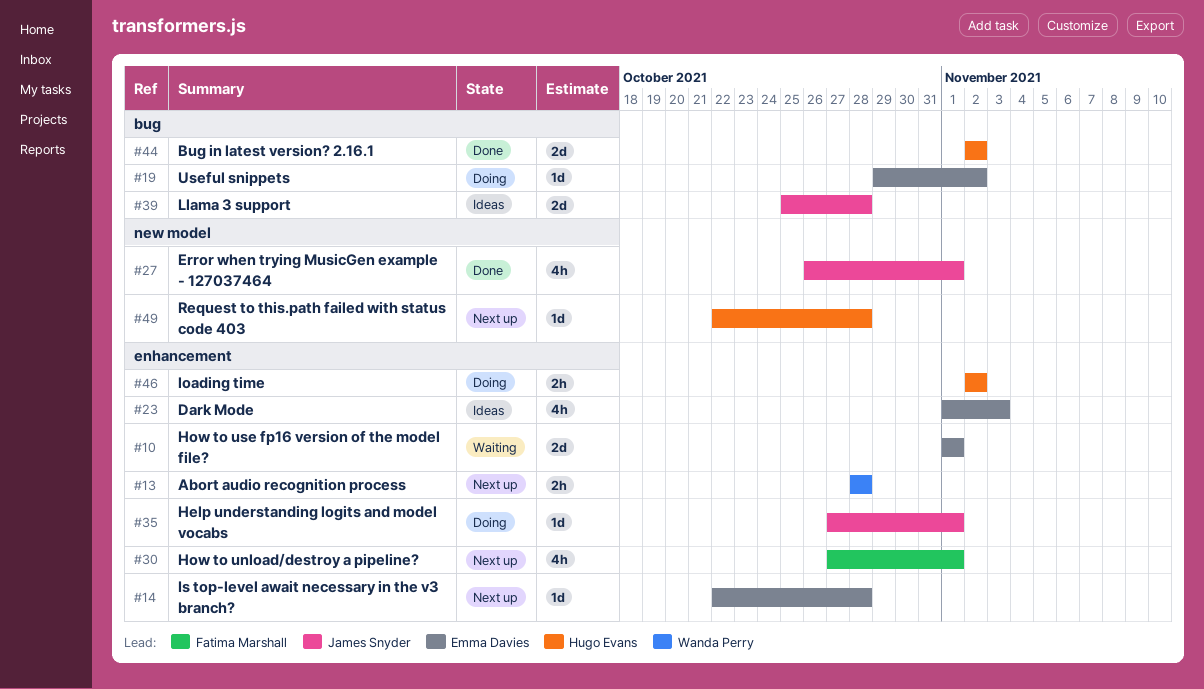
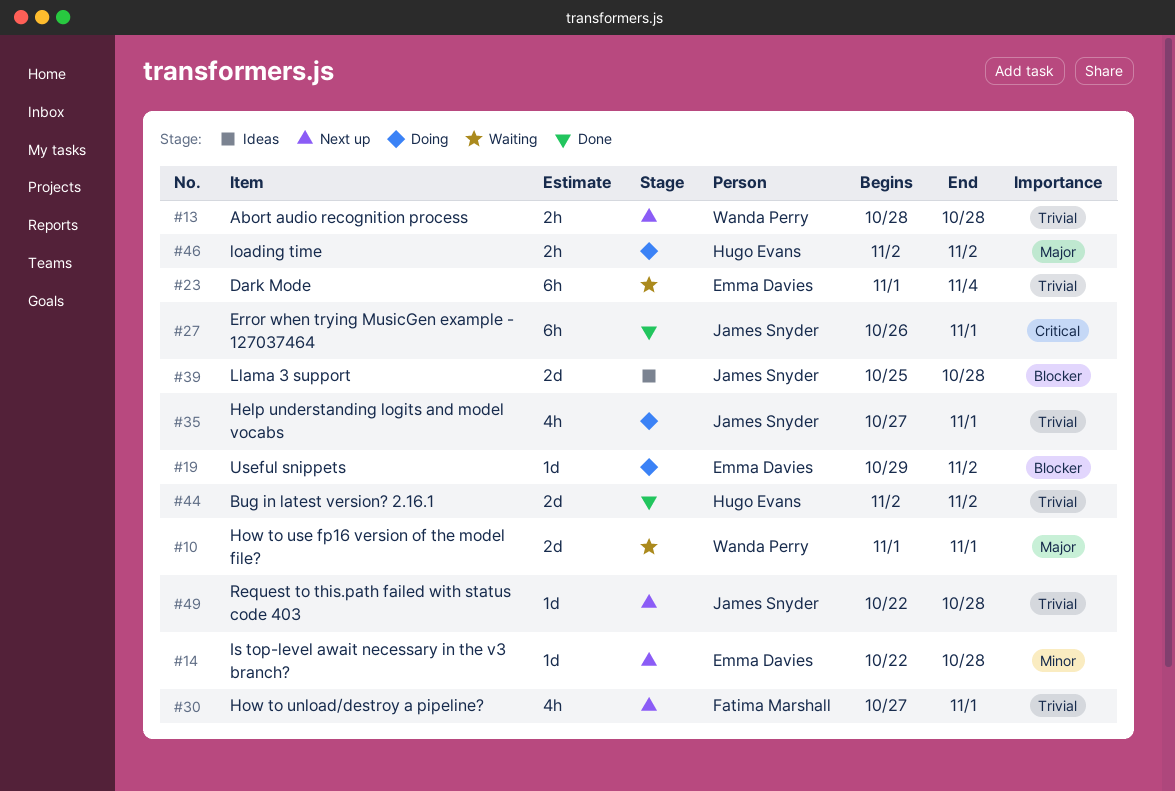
#10, owner: Emma Davies -> Wanda Perry
#23, status: Ideas -> Waiting
#23, estimate: 4h -> 6h
#23, due: Nov 3 -> Nov 4
#27, estimate: 4h -> 6h
#35, estimate: 1d -> 4h
#49, owner: Hugo Evans -> James Snyder

